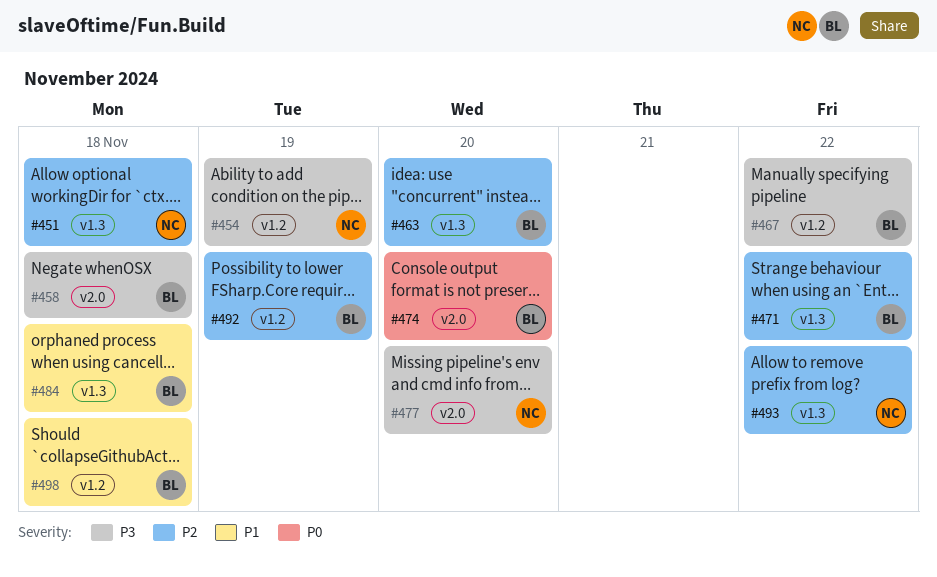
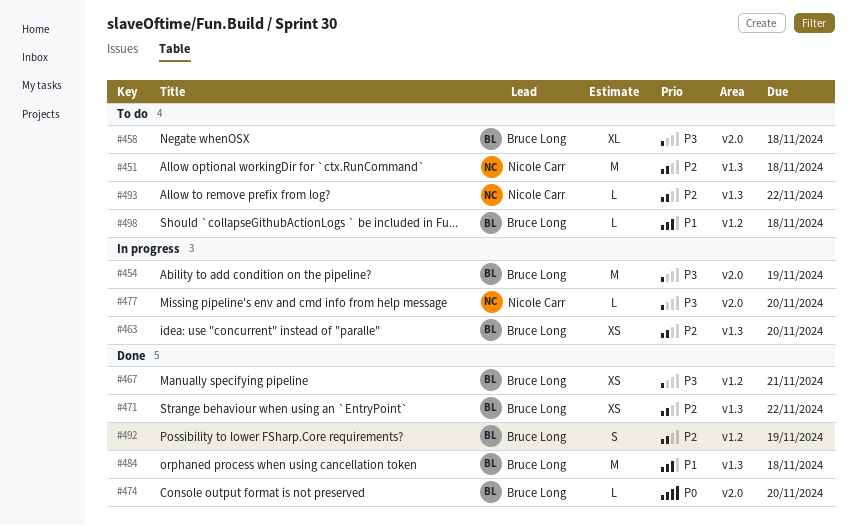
#454, owner: Nicole Carr -> Bruce Long
#454, label: v1.2 -> v2.0
#467, due: Nov 22 -> Nov 21

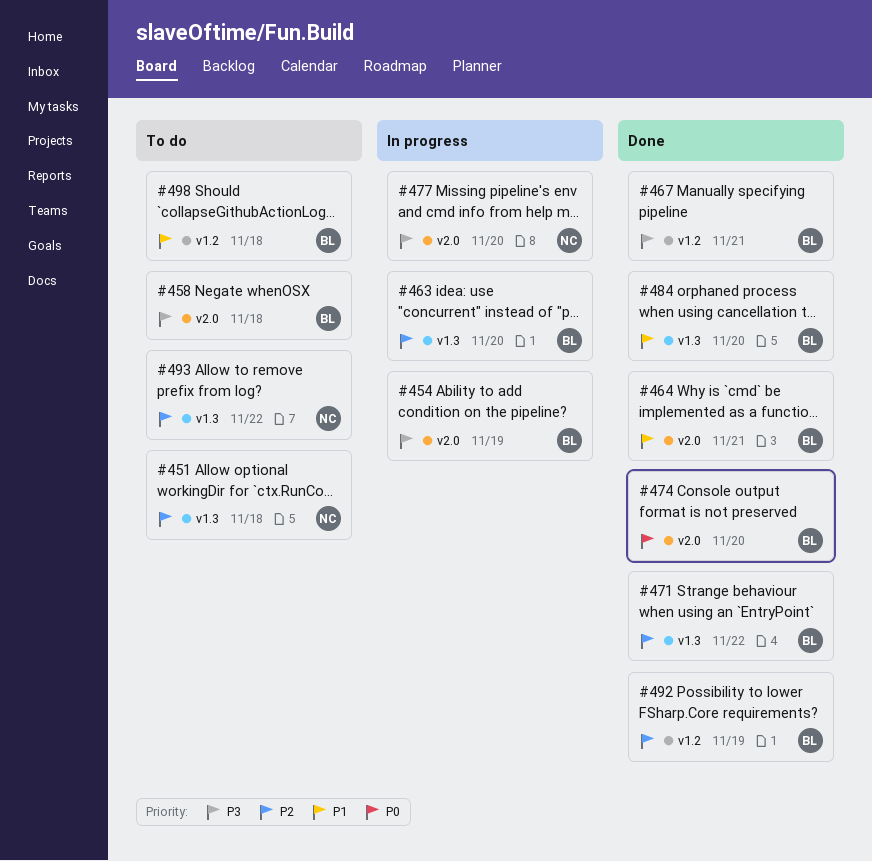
#464: none -> present
#484, due: Nov 18 -> Nov 20

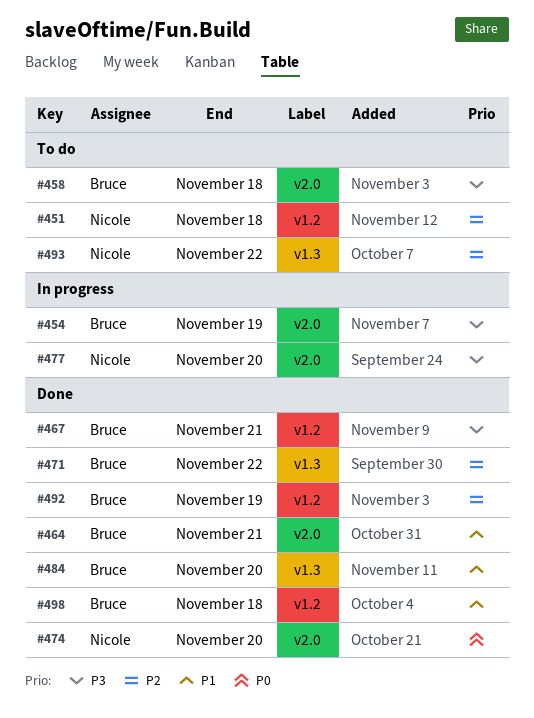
#451, label: v1.3 -> v1.2
#463: present -> none
#474, owner: Bruce -> Nicole
#498, status: To do -> Done

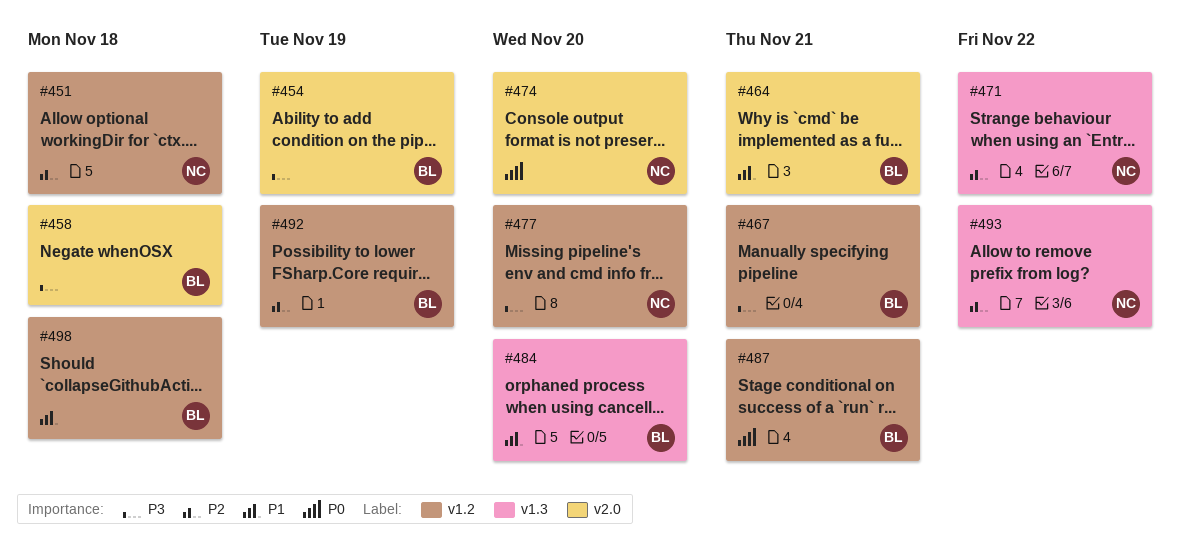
#471, owner: Bruce -> Nicole
#477, label: v2.0 -> v1.2
#487: none -> present

